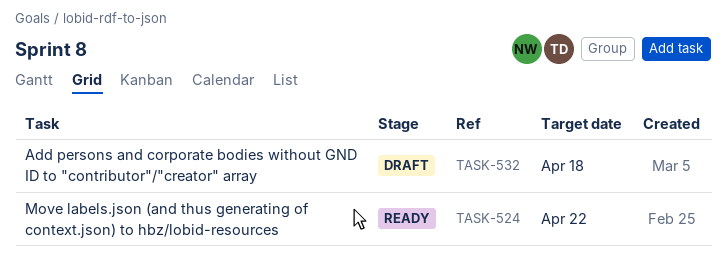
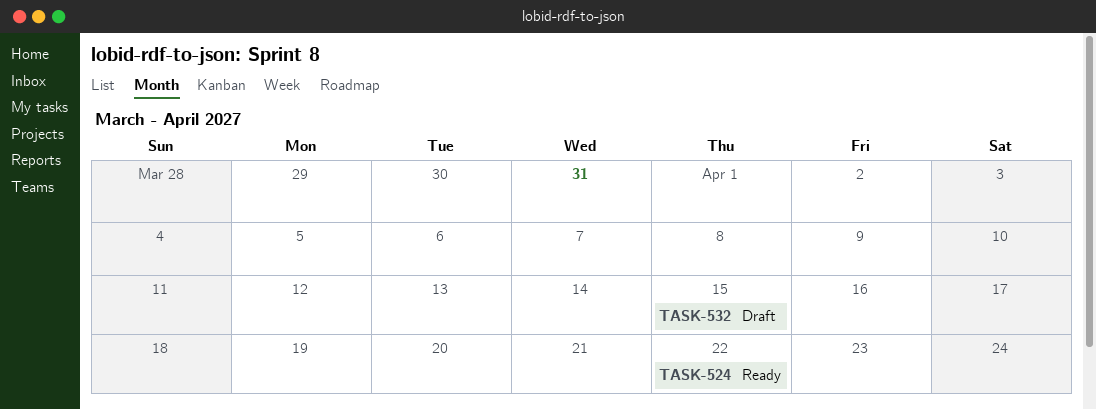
TASK-532, due: Apr 18 -> Apr 15

